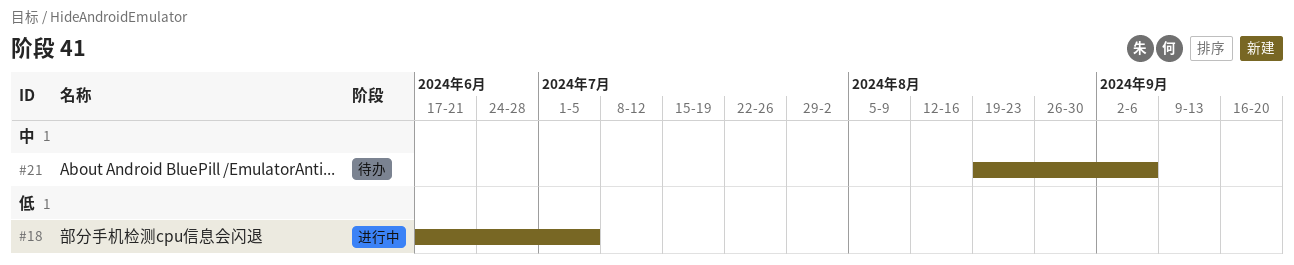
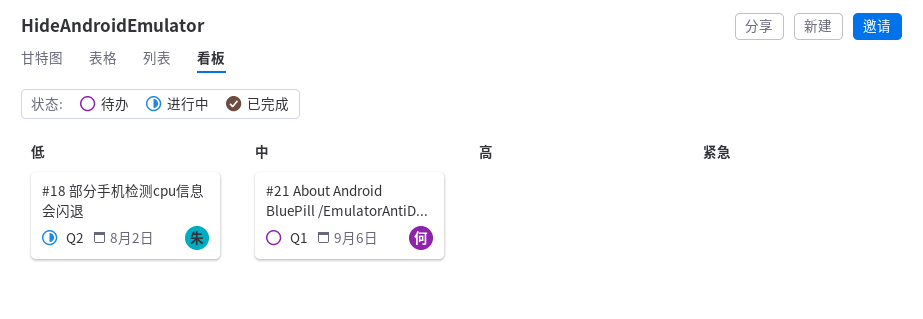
#18, due: Jul 5 -> Aug 2

